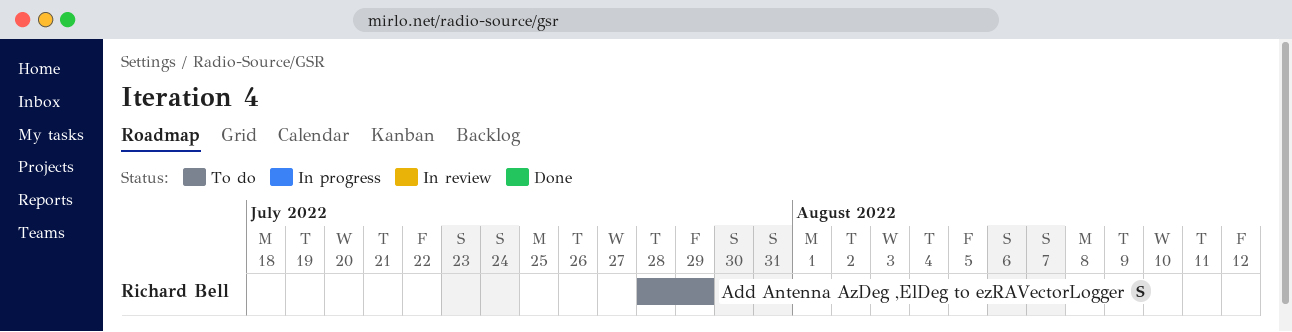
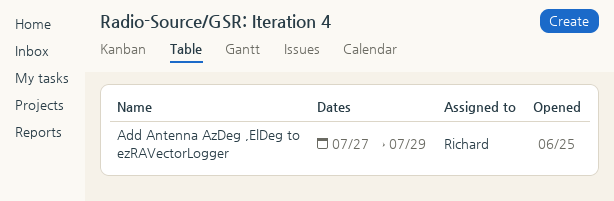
Add Antenna AzDeg ,ElDeg to ezRAVectorLogger, start: Jul 28 -> Jul 27

